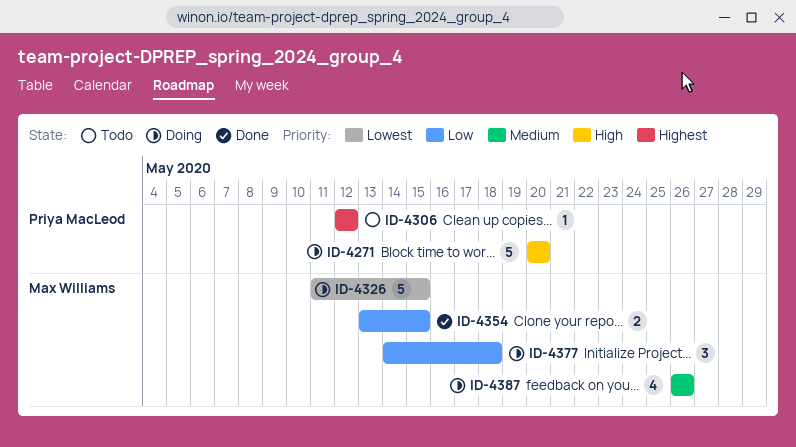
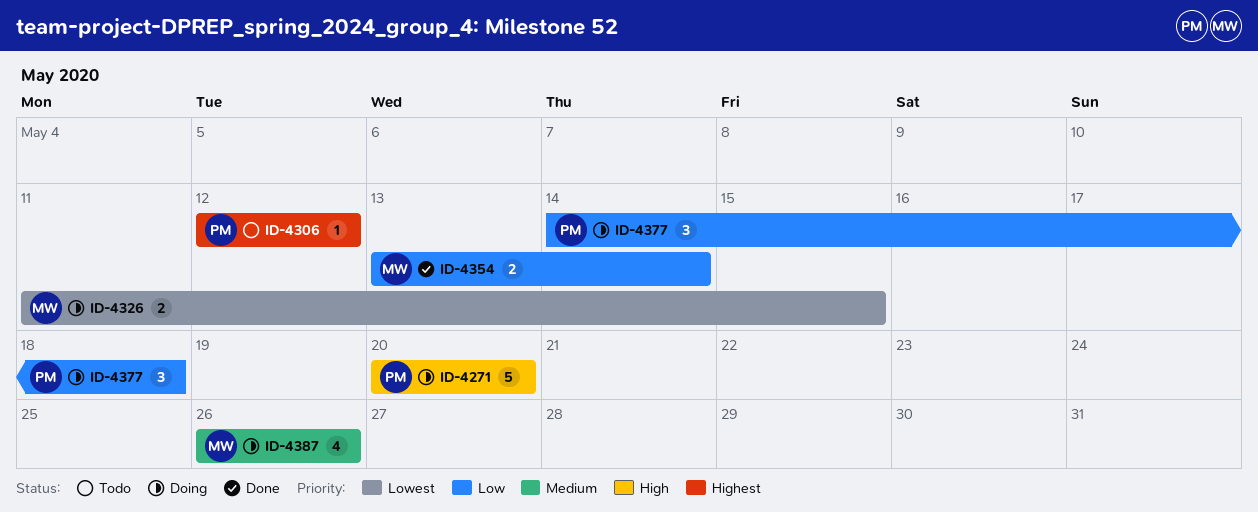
ID-4326, estimate: 5 -> 2
ID-4354, due: May 15 -> May 14
ID-4377, owner: Max Williams -> Priya MacLeod

